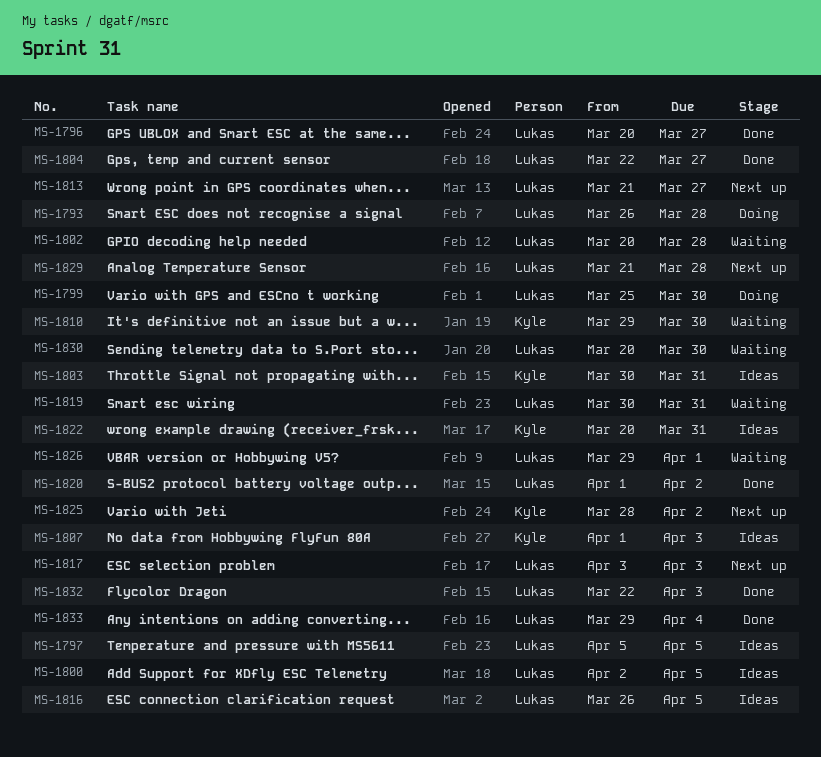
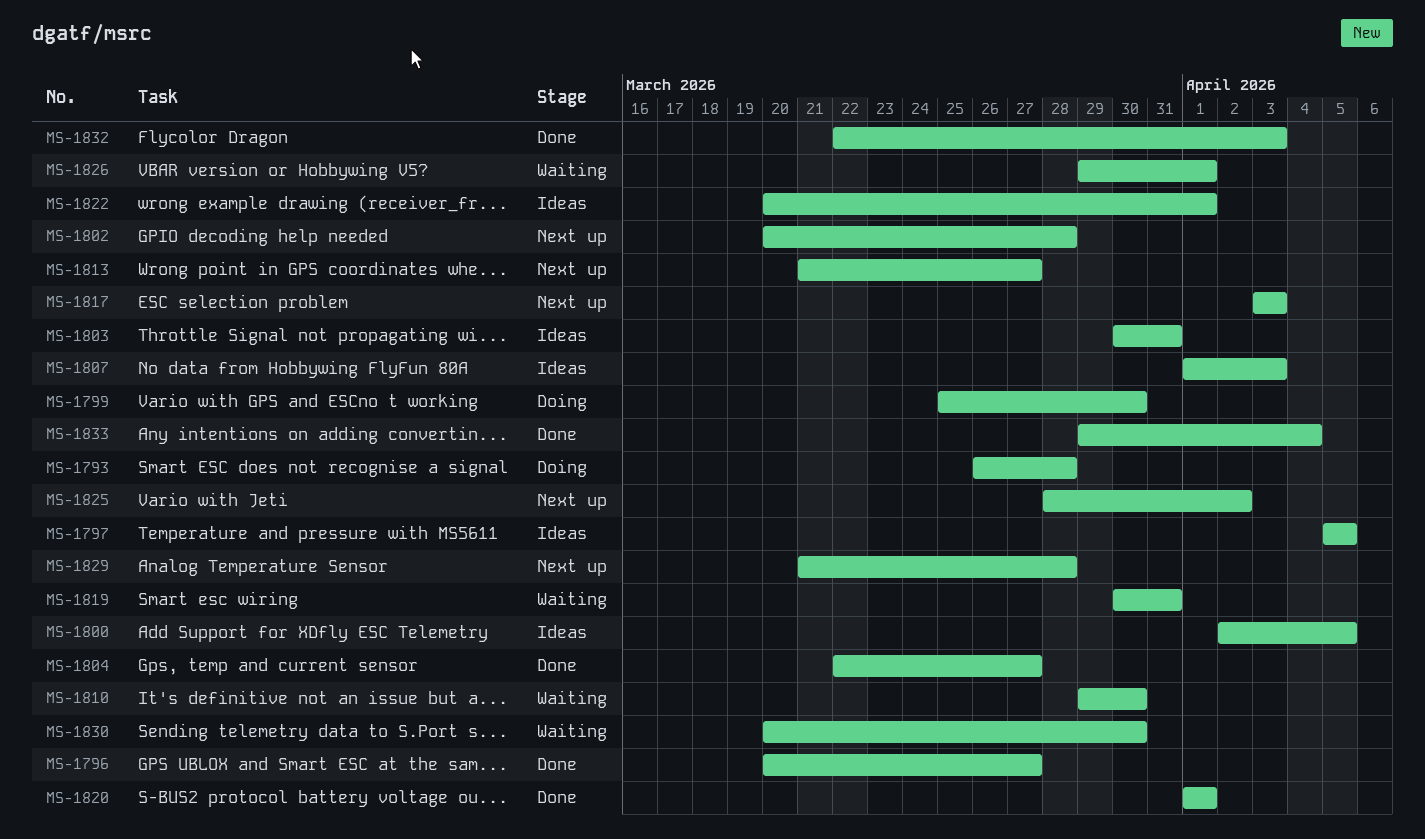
MS-1802, status: Waiting -> Next up
MS-1816: present -> none
MS-1820, due: Apr 2 -> Apr 1
MS-1822, due: Mar 31 -> Apr 1

